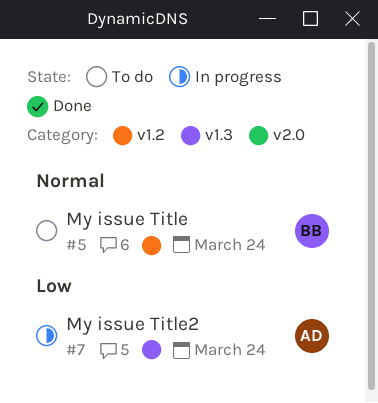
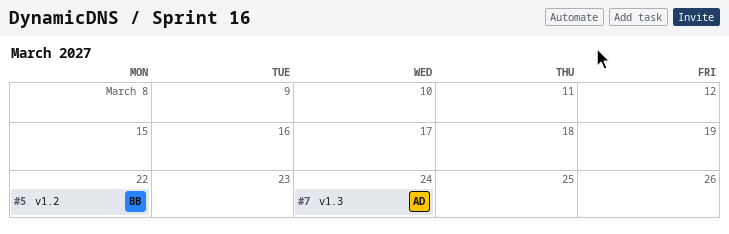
#5, due: Mar 24 -> Mar 22

